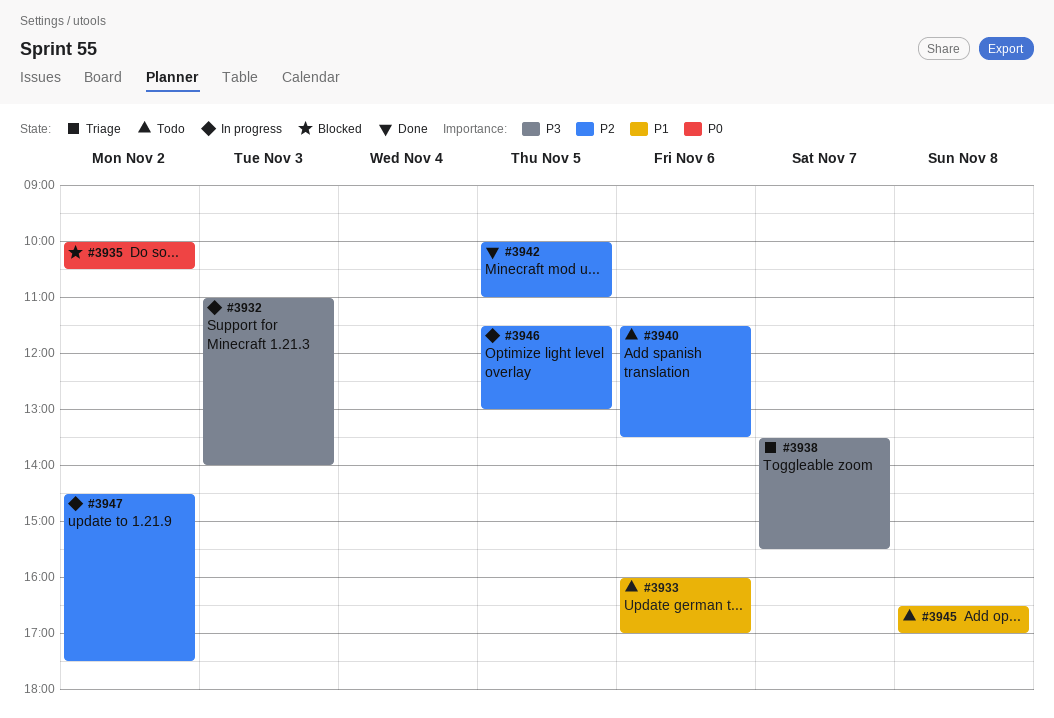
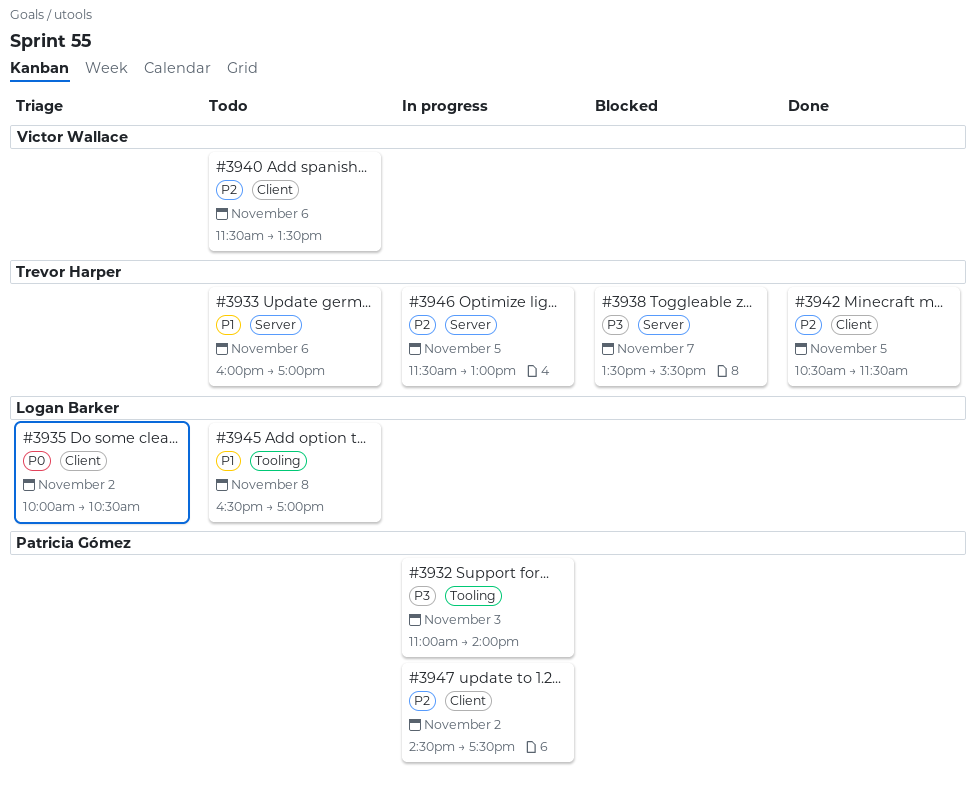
#3935, status: Blocked -> Triage
#3938, status: Triage -> Blocked
#3942, begins: 10:00 -> 10:30
#3942, ends: 11:00 -> 11:30

